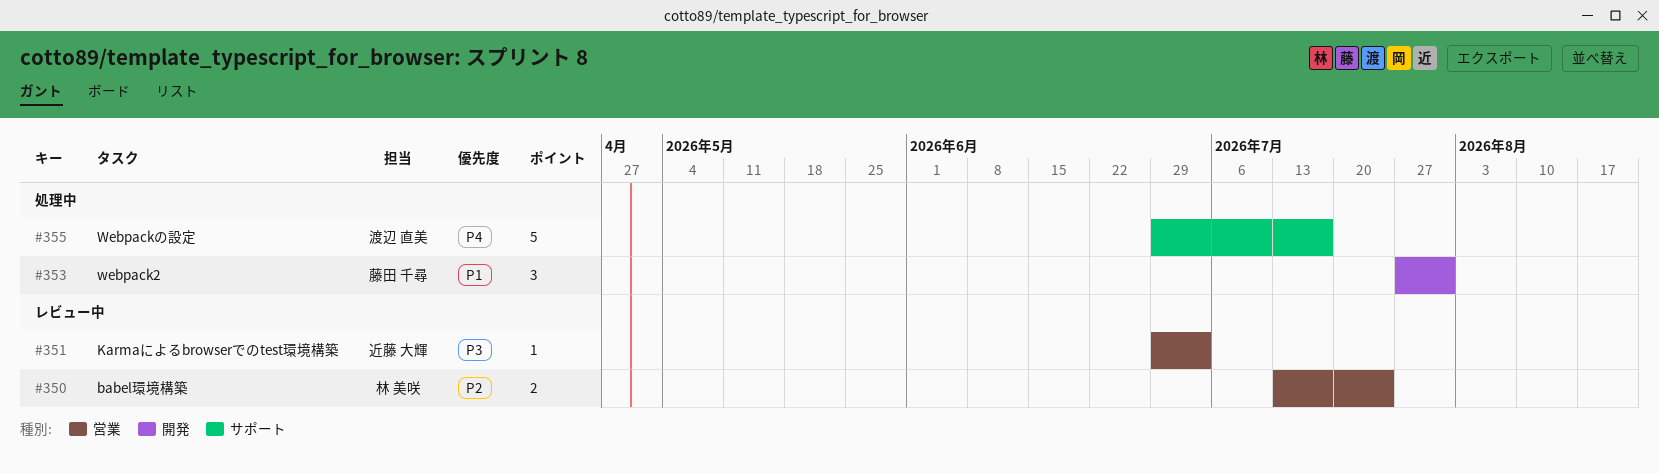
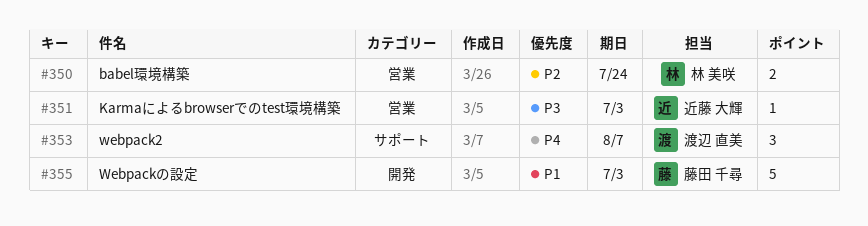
#353, owner: 藤田 千尋 -> 渡辺 直美
#353, priority: P1 -> P4
#353, label: 開発 -> サポート
#353, due: Jul 31 -> Aug 7
#355, owner: 渡辺 直美 -> 藤田 千尋
#355, priority: P4 -> P1
#355, label: サポート -> 開発
#355, due: Jul 17 -> Jul 3

